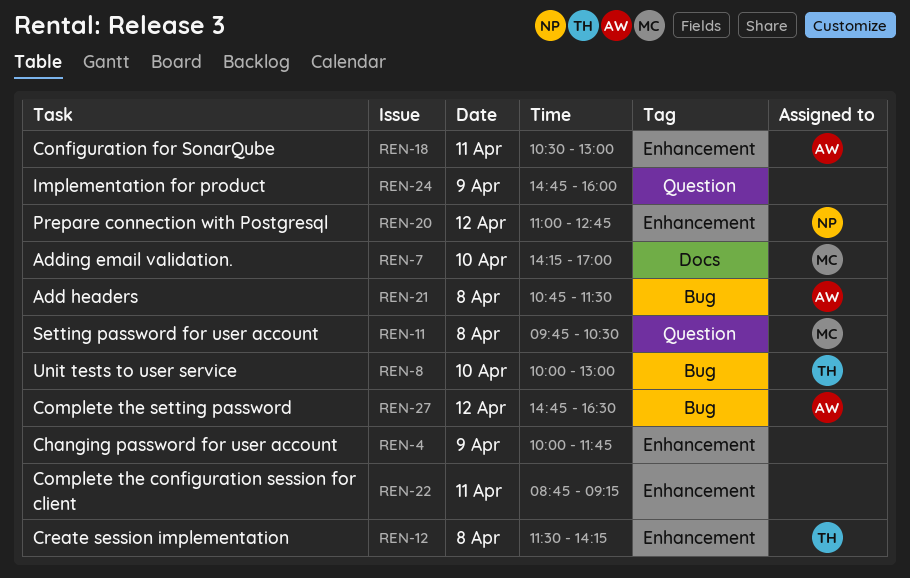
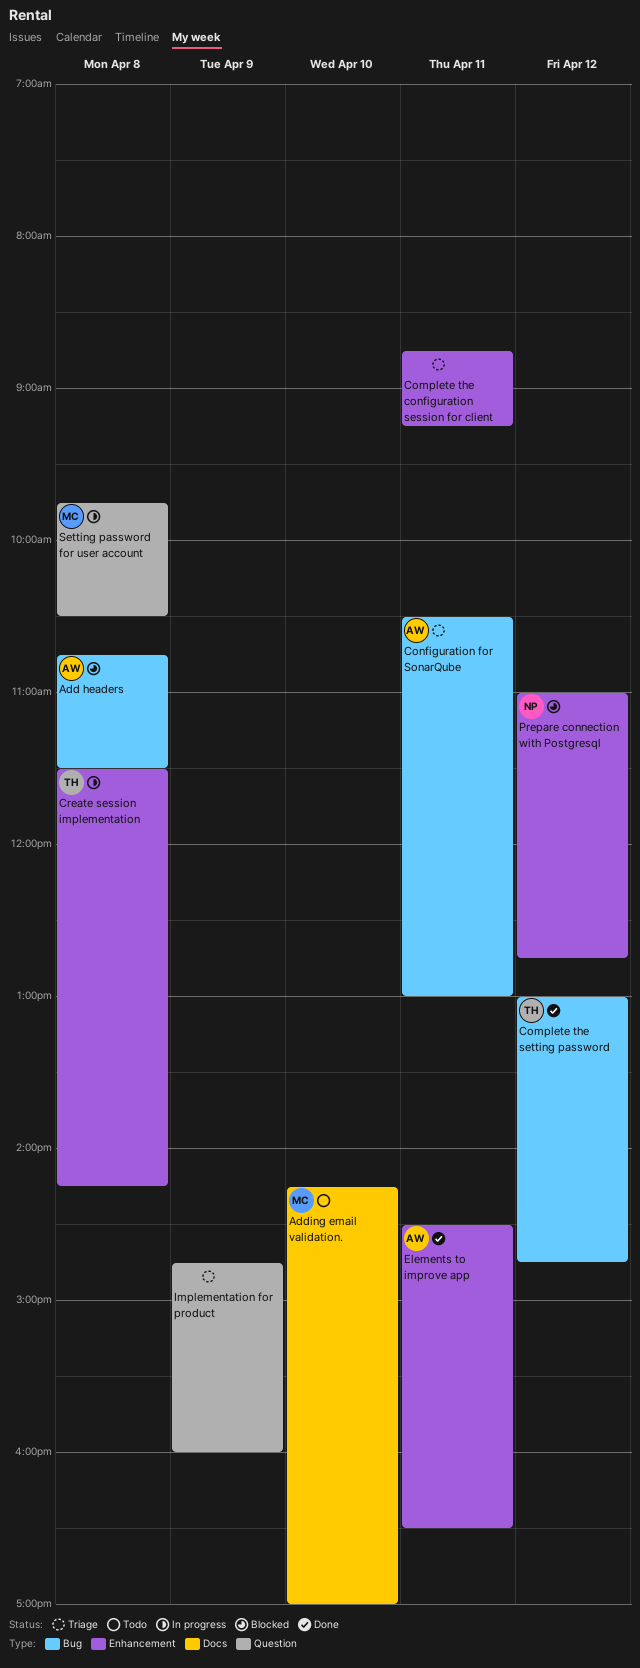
Changing password for user account: present -> none
Complete the setting password, owner: AW -> TH
Complete the setting password, begins: 14:45 -> 13:00
Complete the setting password, ends: 16:30 -> 14:45
Configuration for SonarQube, label: Enhancement -> Bug
Elements to improve app: none -> present
Unit tests to user service: present -> none

